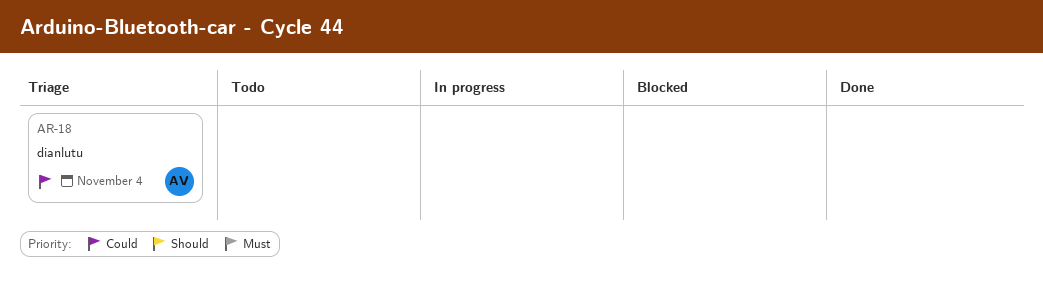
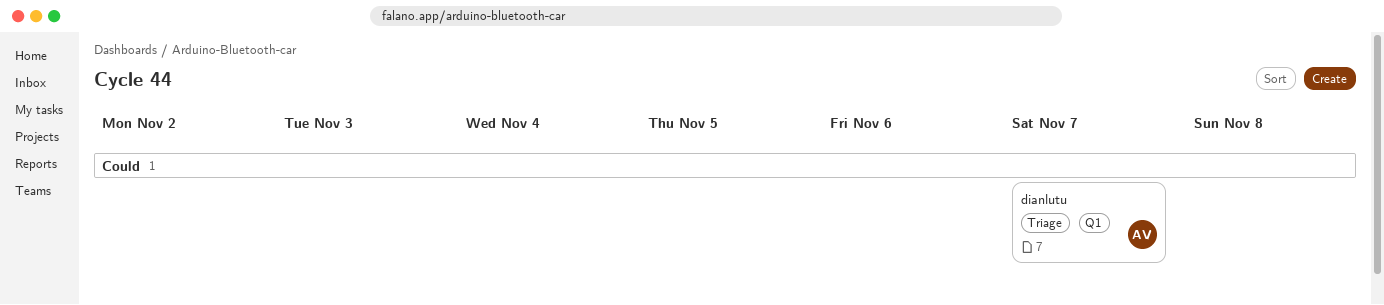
dianlutu, due: Nov 4 -> Nov 7

